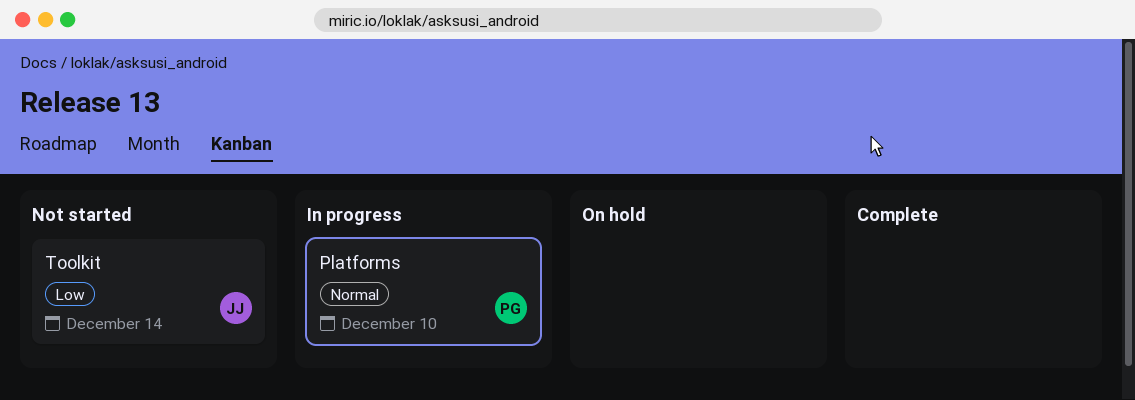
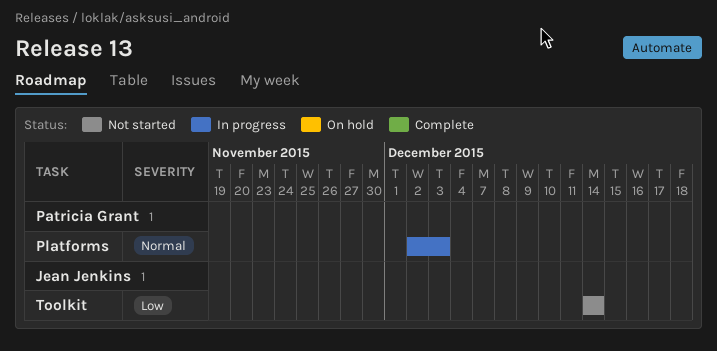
Platforms, due: Dec 10 -> Dec 3

